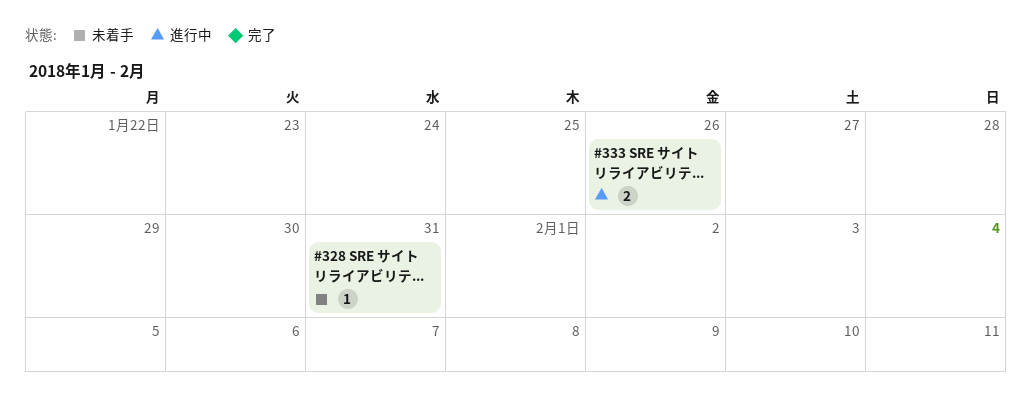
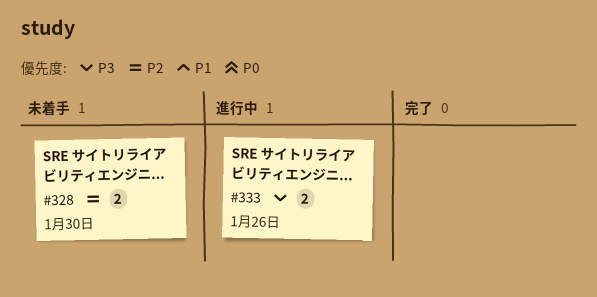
#328, estimate: 1 -> 2
#328, due: Jan 31 -> Jan 30

